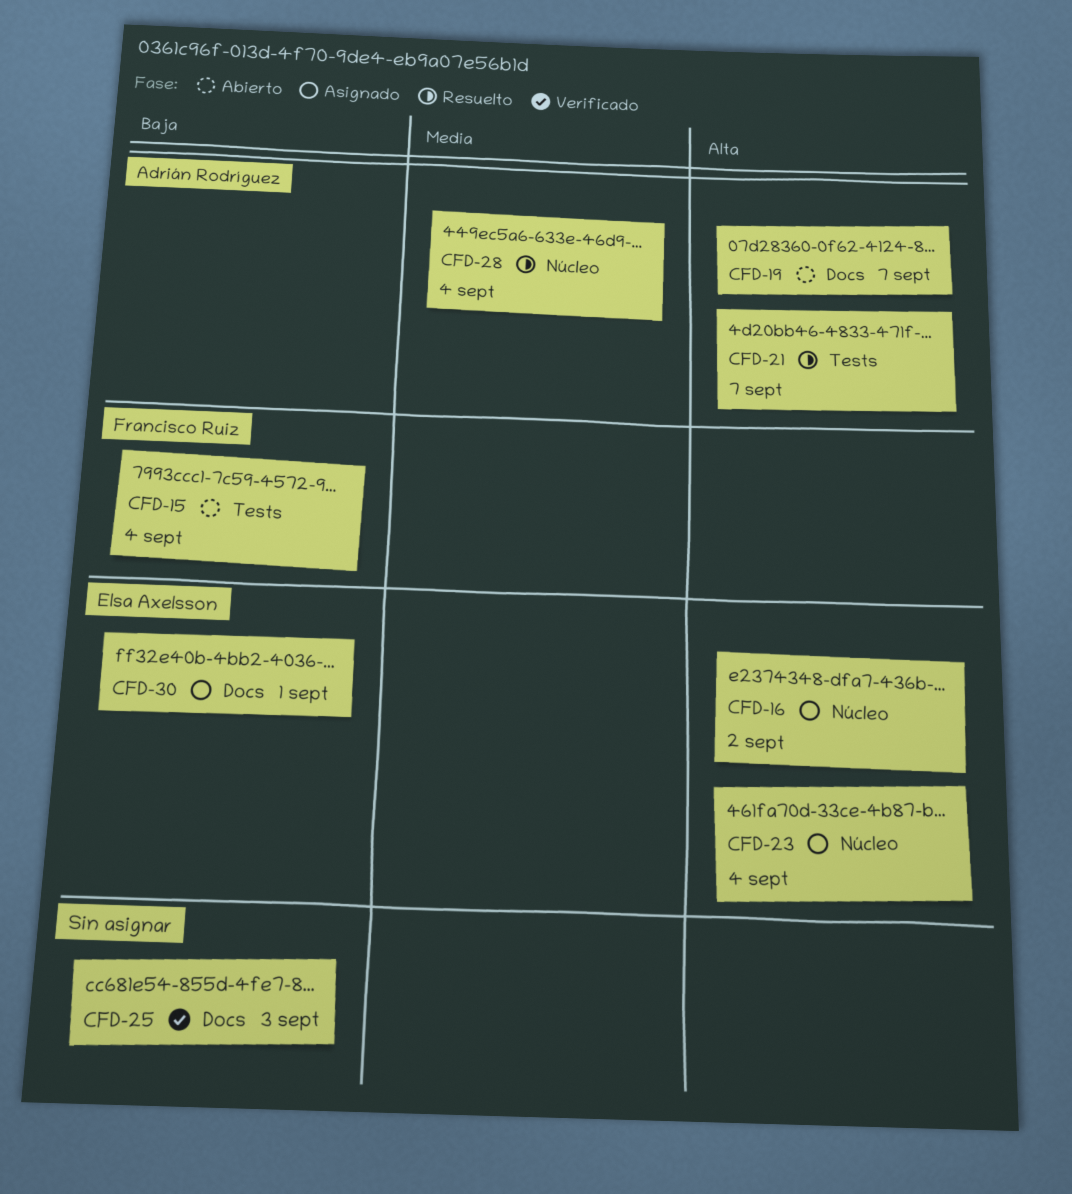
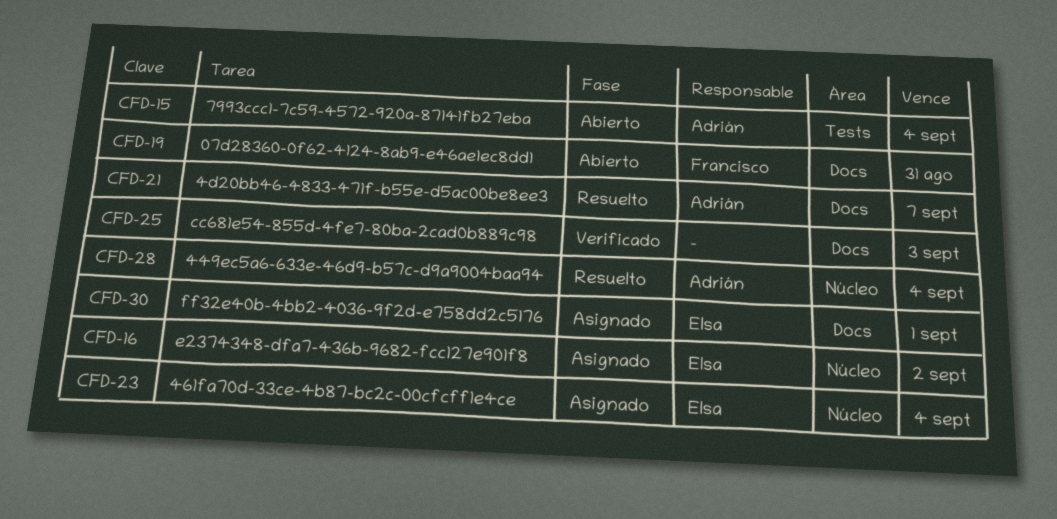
CFD-15, owner: Francisco Ruiz -> Adrián Rodríguez
CFD-19, owner: Adrián Rodríguez -> Francisco Ruiz
CFD-19, due: Sep 7 -> Aug 31
CFD-21, label: Tests -> Docs

